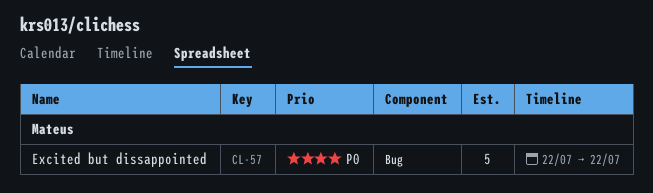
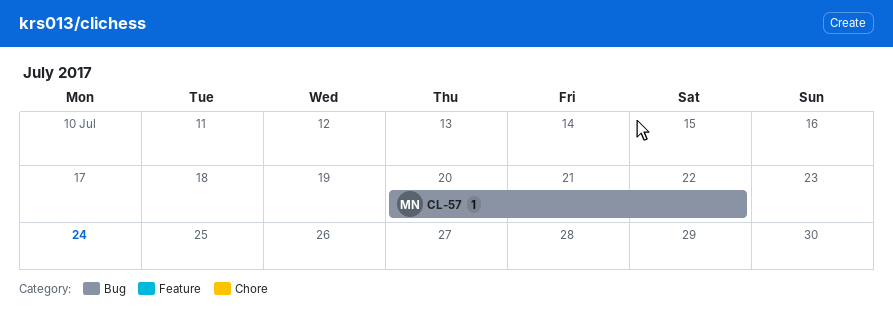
CL-57, estimate: 5 -> 1
CL-57, start: Jul 22 -> Jul 20

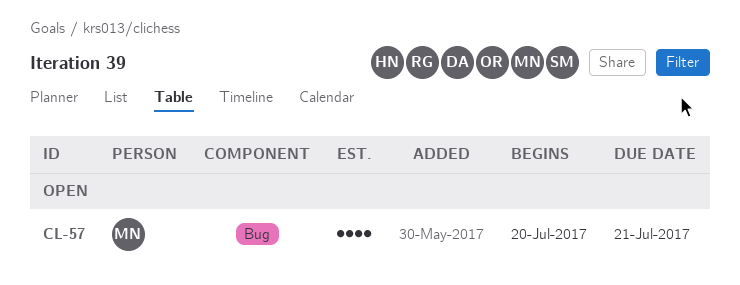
CL-57, estimate: 1 -> 4
CL-57, due: Jul 22 -> Jul 21

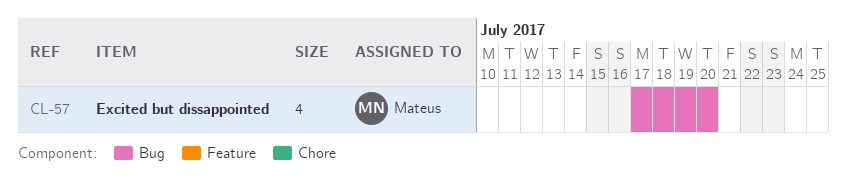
CL-57, start: Jul 20 -> Jul 17
CL-57, due: Jul 21 -> Jul 20

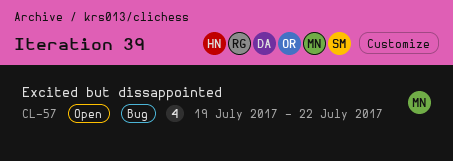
CL-57, start: Jul 17 -> Jul 19
CL-57, due: Jul 20 -> Jul 22

